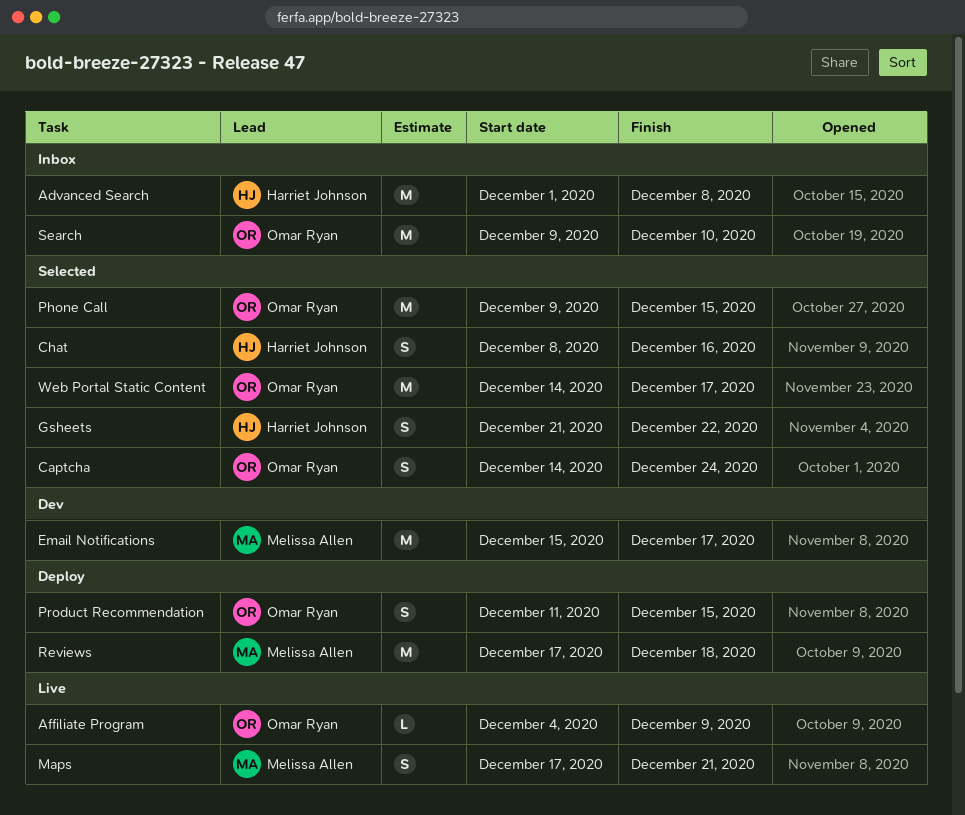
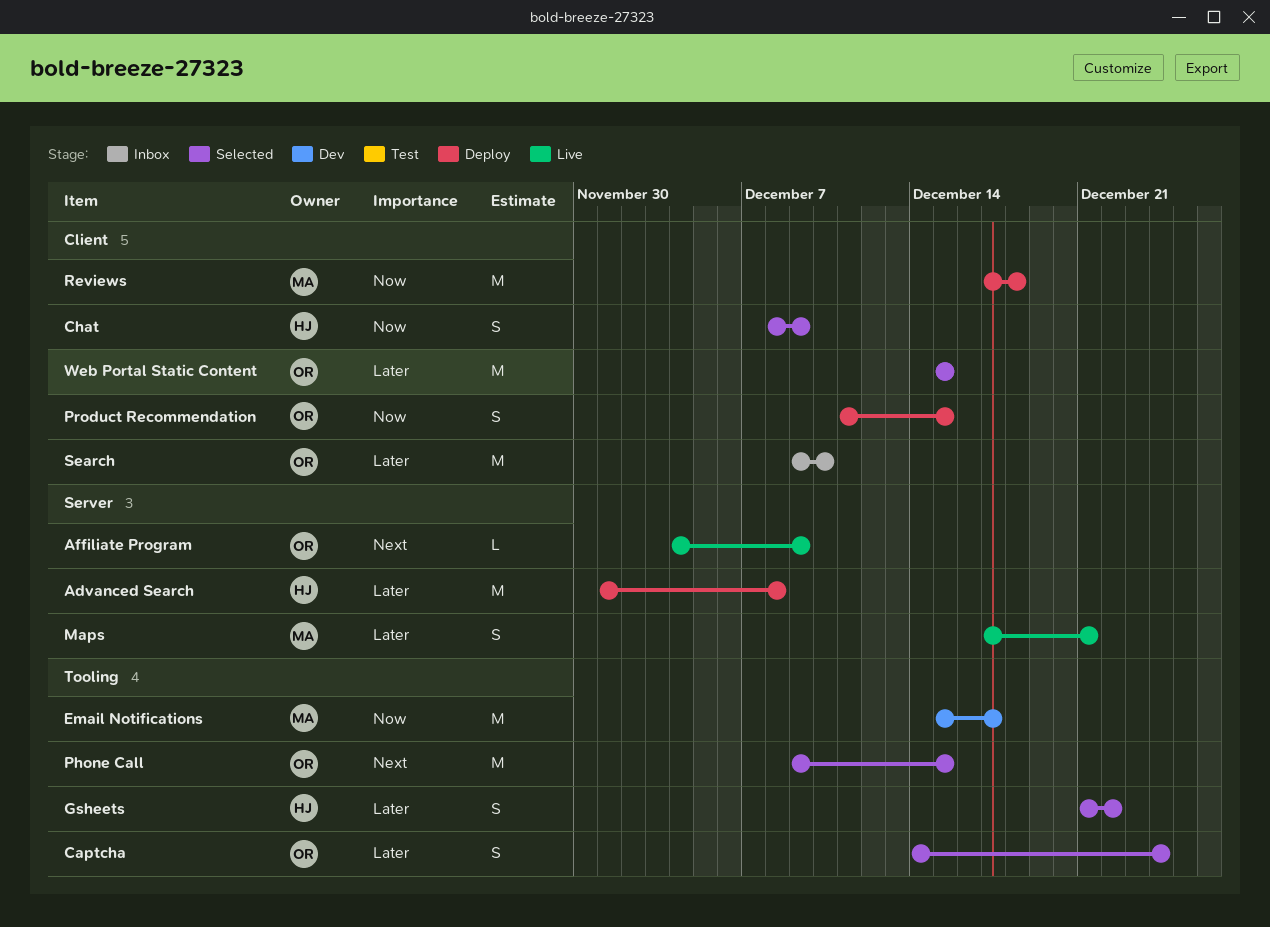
Advanced Search, status: Inbox -> Deploy
Chat, due: Dec 16 -> Dec 9
Web Portal Static Content, start: Dec 14 -> Dec 15
Web Portal Static Content, due: Dec 17 -> Dec 15

